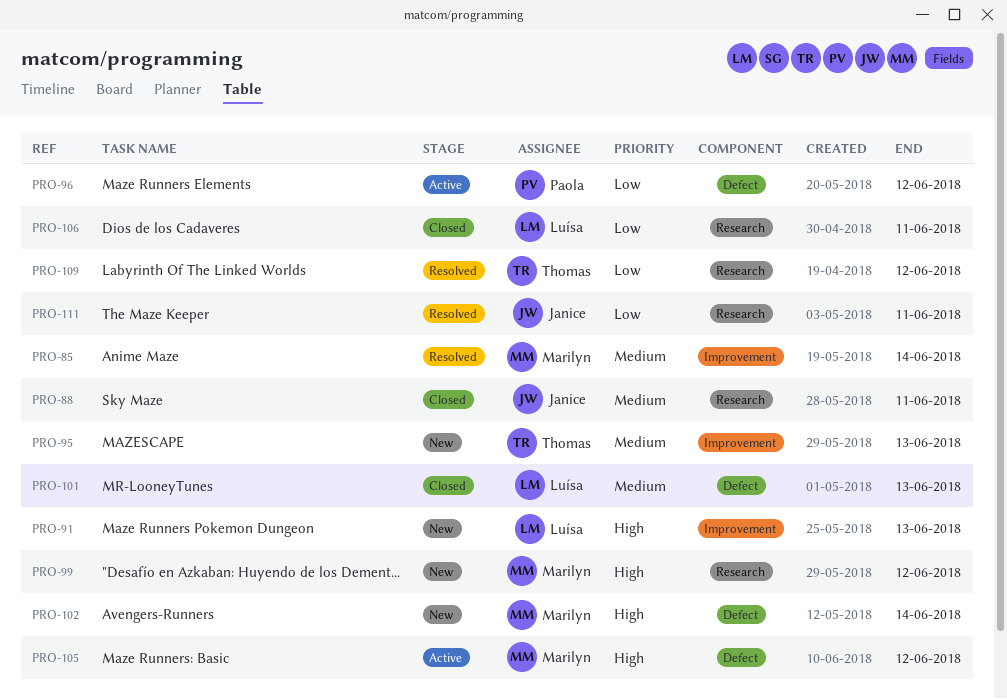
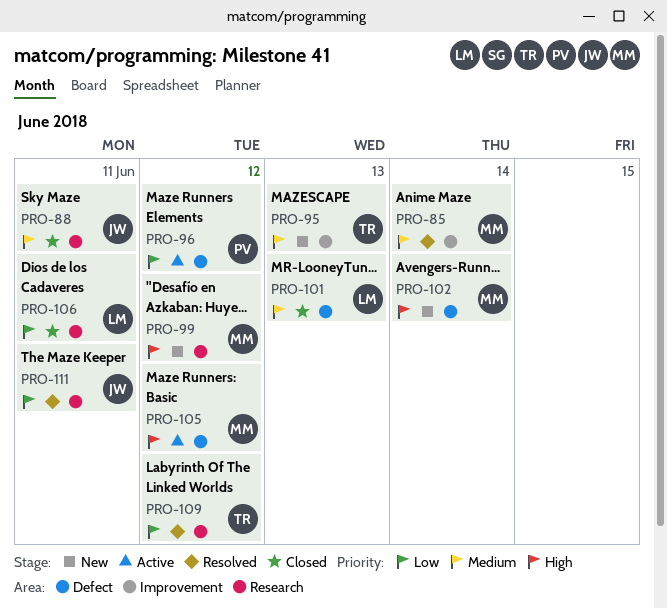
PRO-91: present -> none

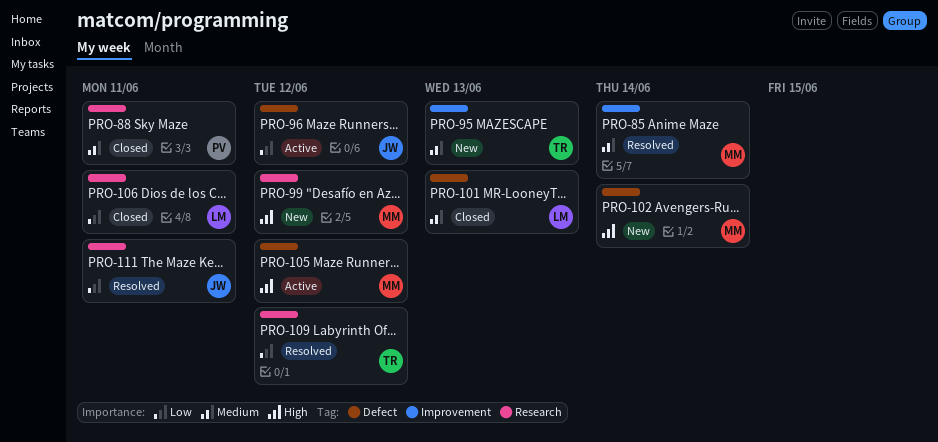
PRO-88, owner: JW -> PV
PRO-96, owner: PV -> JW

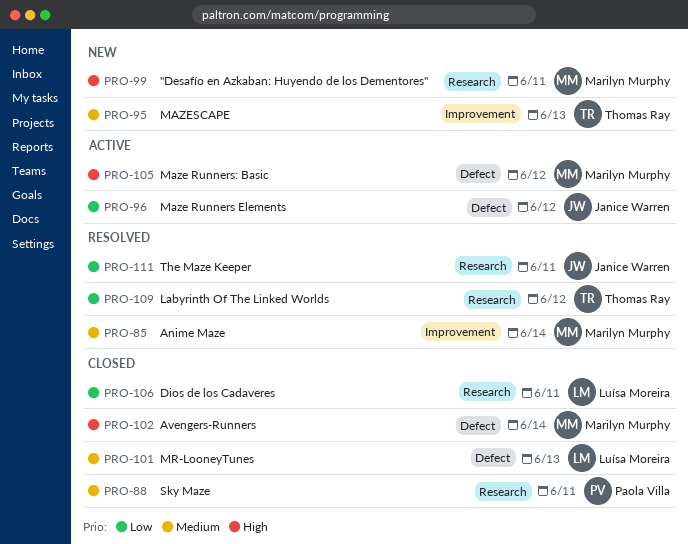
PRO-99, due: Jun 12 -> Jun 11
PRO-102, status: New -> Closed

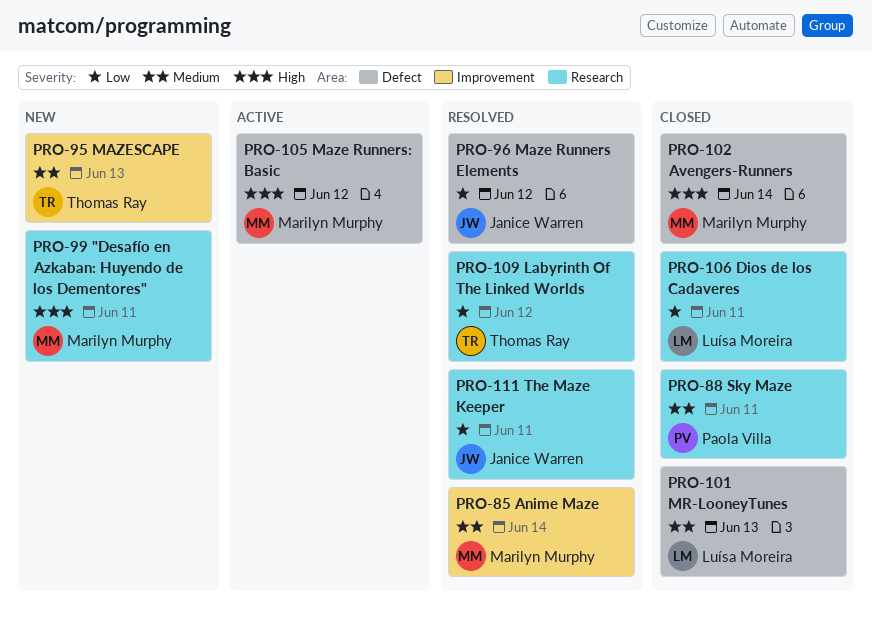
PRO-96, status: Active -> Resolved

